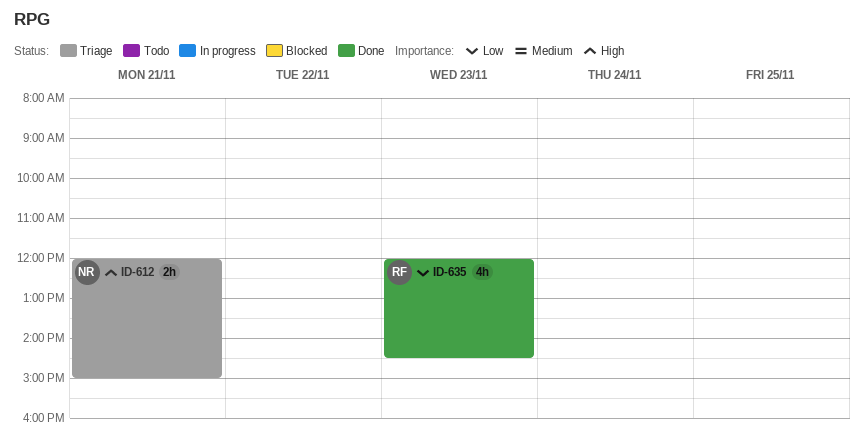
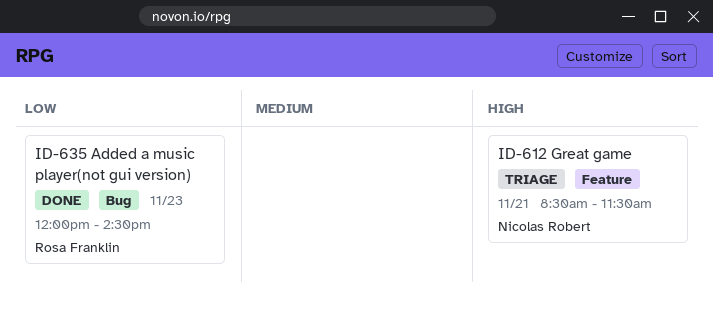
ID-612, begins: 12:00 -> 08:30
ID-612, ends: 15:00 -> 11:30

